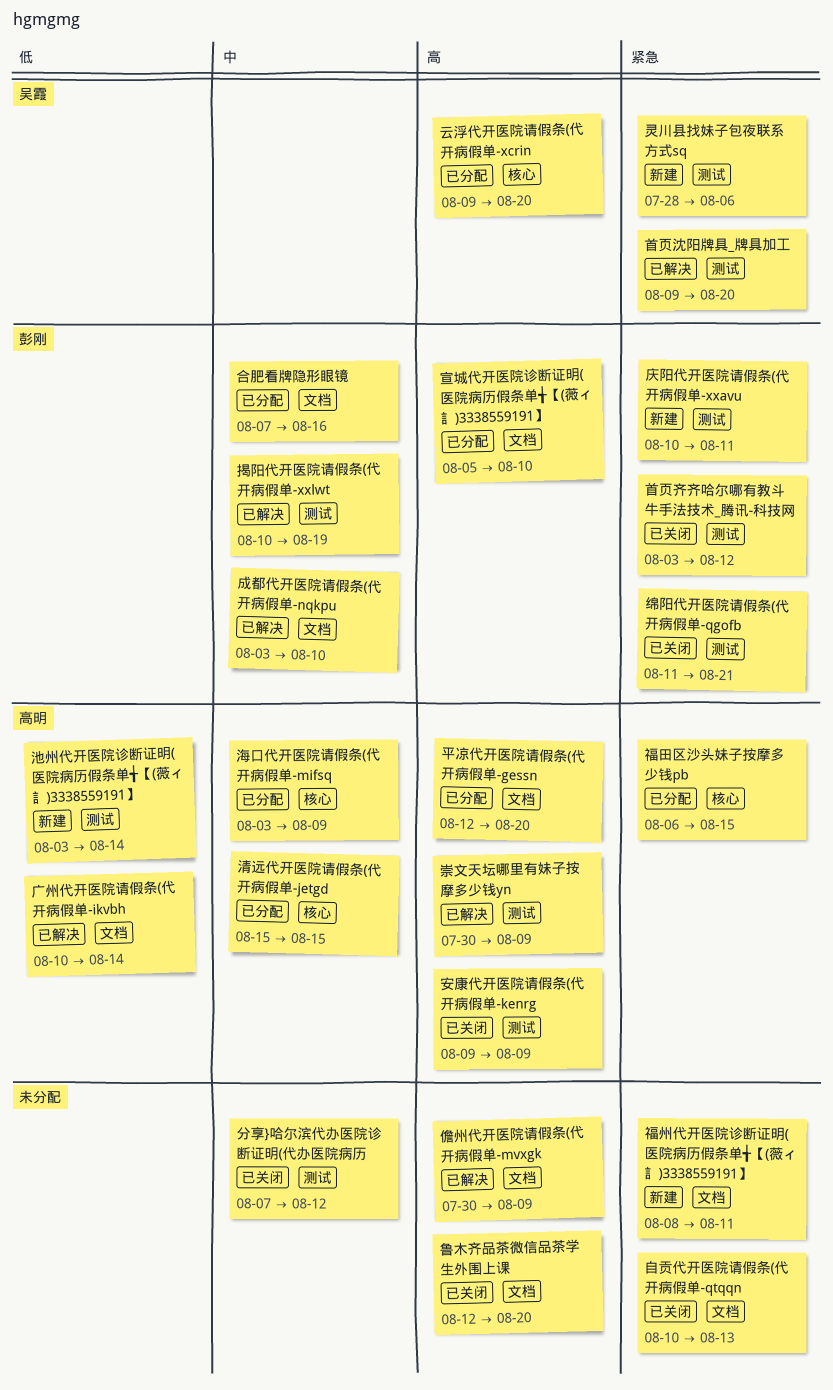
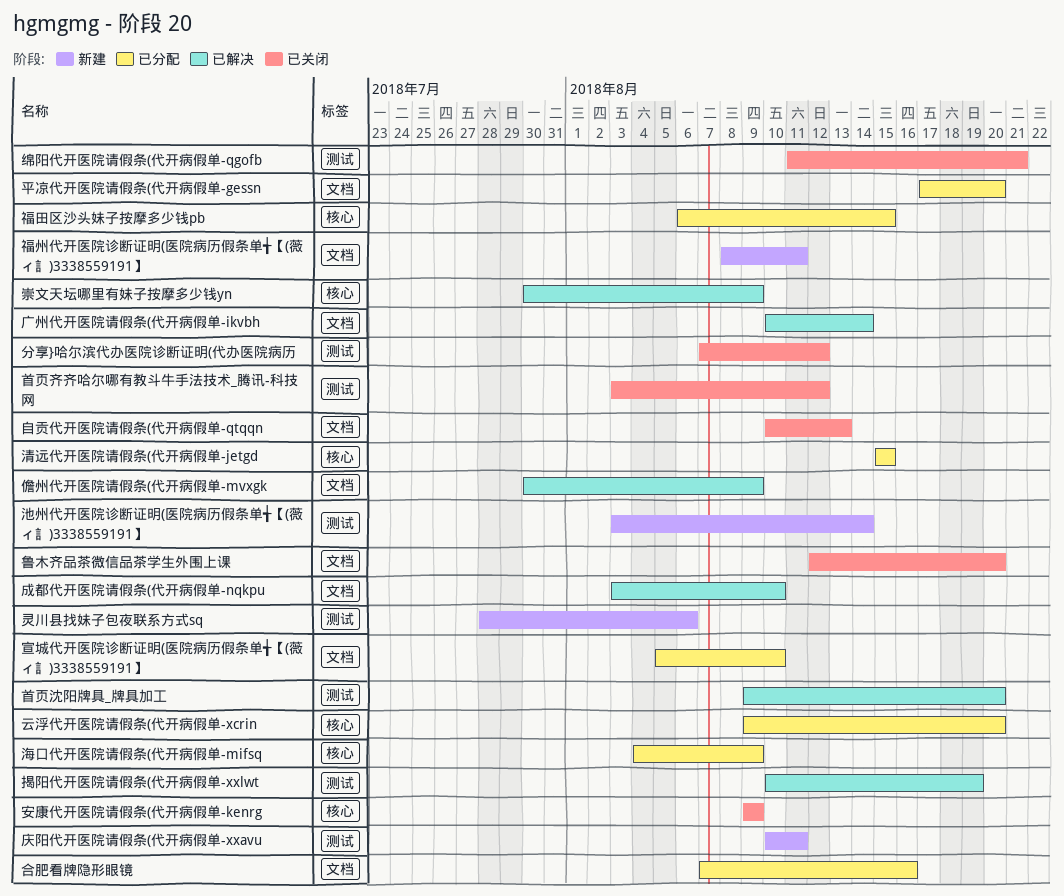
安康代开医院请假条(代开病假单-kenrg, label: 测试 -> 核心
崇文天坛哪里有妹子按摩多少钱yn, label: 测试 -> 核心
平凉代开医院请假条(代开病假单-gessn, start: Aug 12 -> Aug 17
海口代开医院请假条(代开病假单-mifsq, start: Aug 3 -> Aug 4

